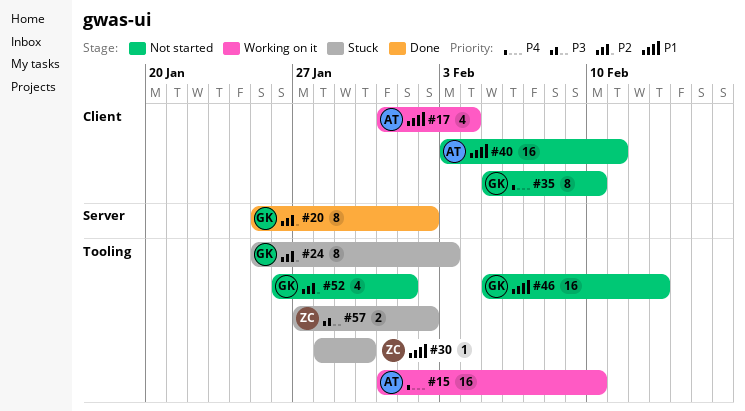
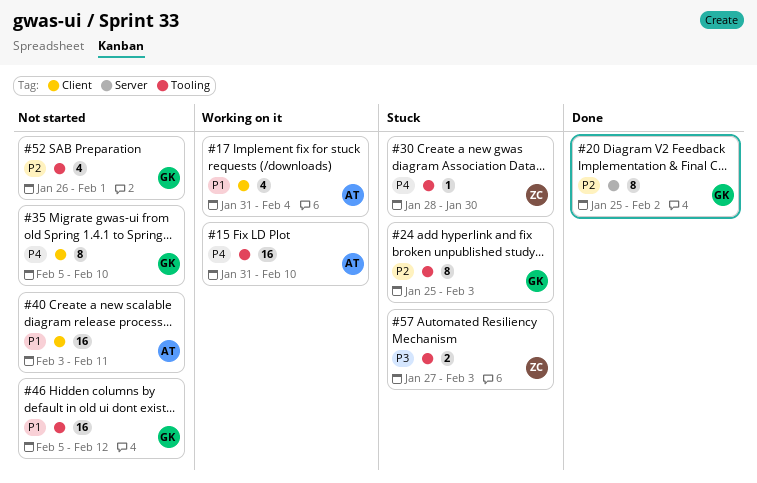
#30, priority: P1 -> P4
#46, due: Feb 13 -> Feb 12
#57, due: Feb 2 -> Feb 3

